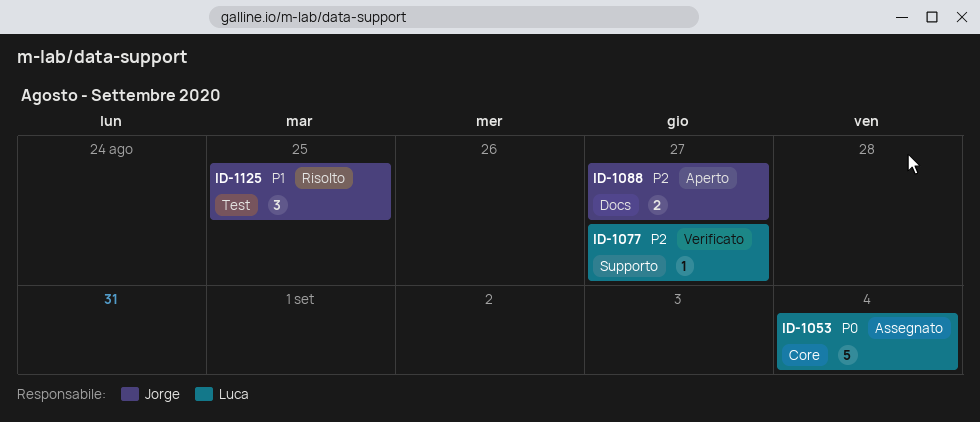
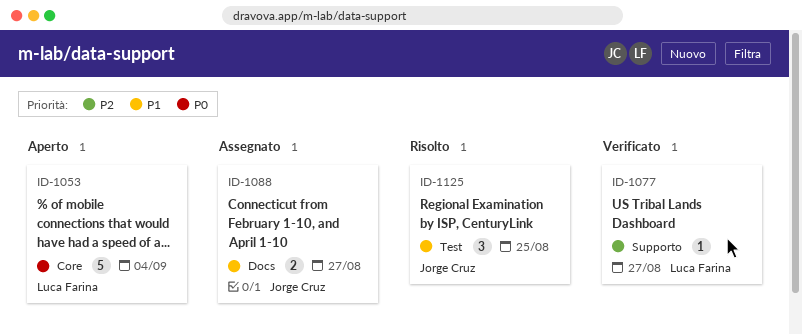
ID-1053, status: Assegnato -> Aperto
ID-1088, status: Aperto -> Assegnato
ID-1088, priority: P2 -> P1

